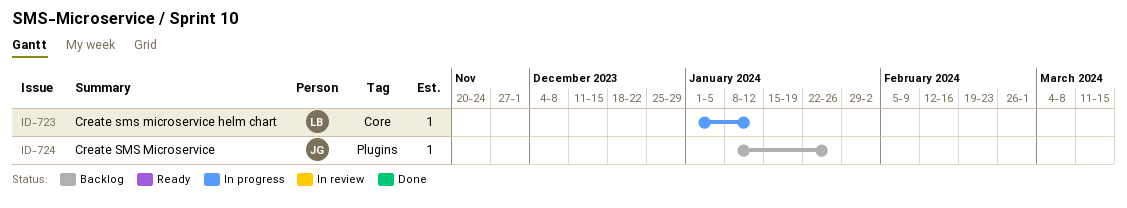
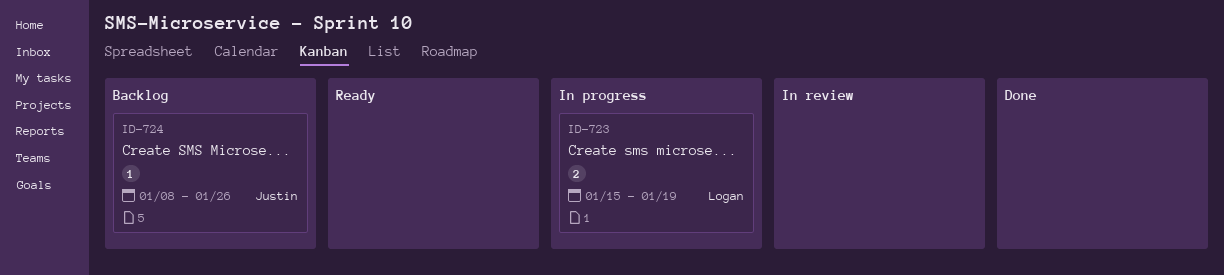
ID-723, estimate: 1 -> 2
ID-723, start: Jan 1 -> Jan 15
ID-723, due: Jan 12 -> Jan 19

